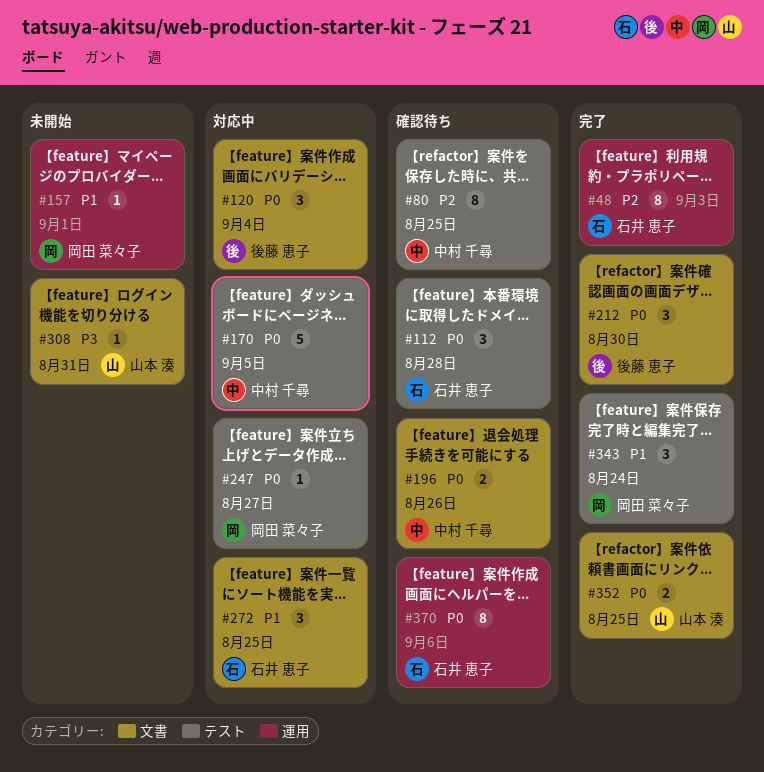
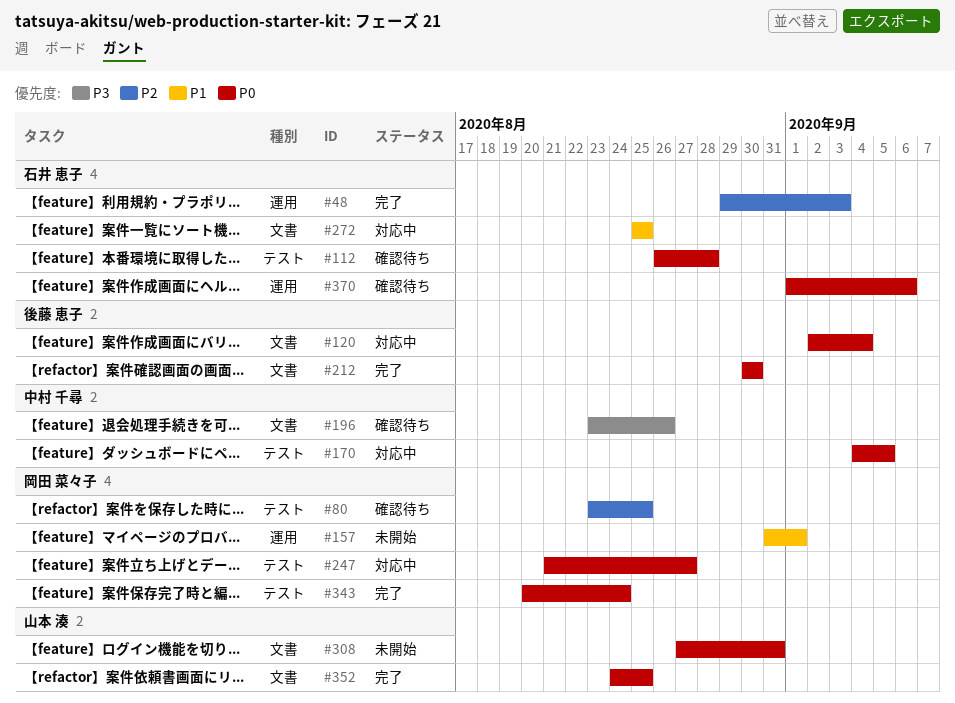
#80, owner: 中村 千尋 -> 岡田 菜々子
#196, priority: P0 -> P3
#308, priority: P3 -> P0
#343, priority: P1 -> P0

